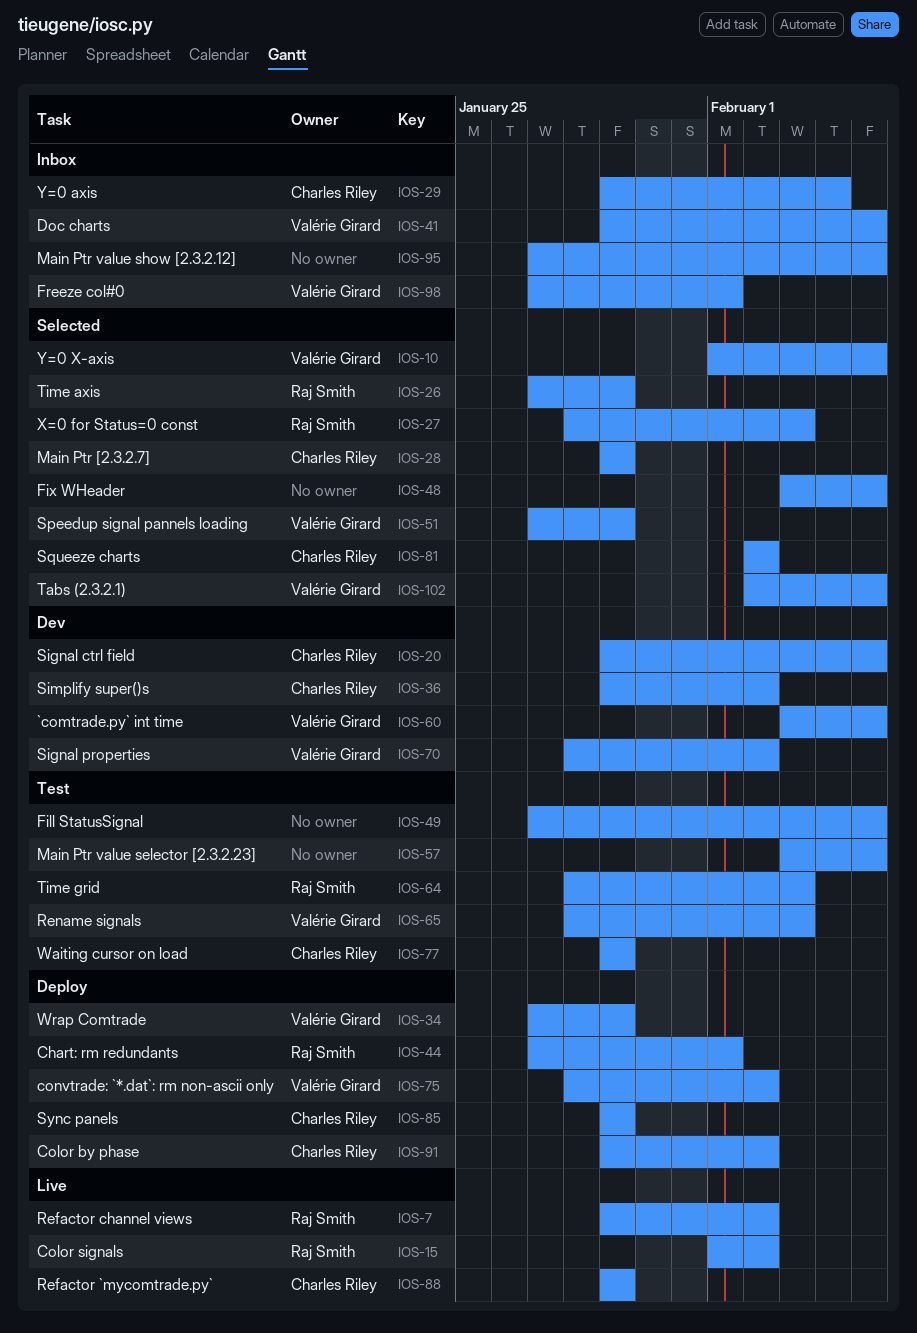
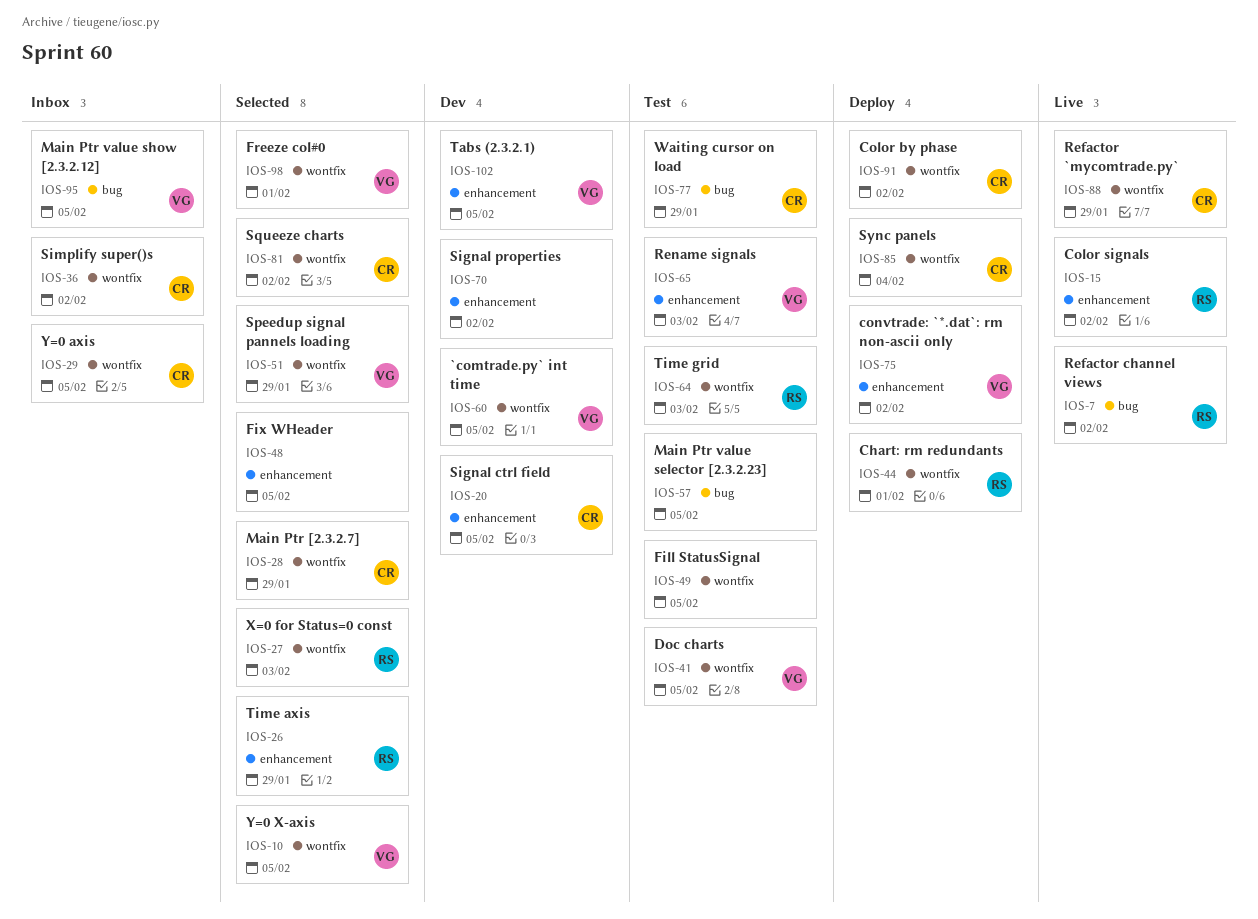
IOS-29, due: Feb 4 -> Feb 5
IOS-34: present -> none
IOS-36, status: Dev -> Inbox
IOS-41, status: Inbox -> Test
IOS-70, owner: Valérie Girard -> none
IOS-85, due: Jan 29 -> Feb 4
IOS-95, owner: none -> Valérie Girard
IOS-98, status: Inbox -> Selected
IOS-102, status: Selected -> Dev

